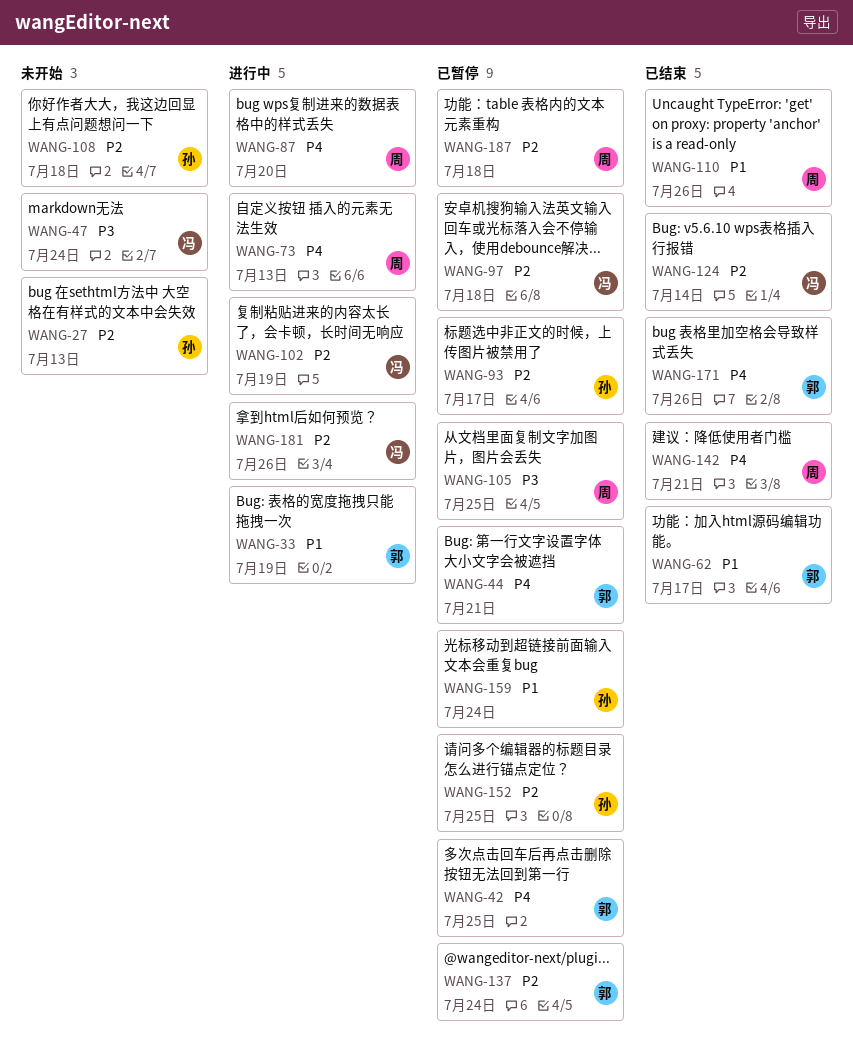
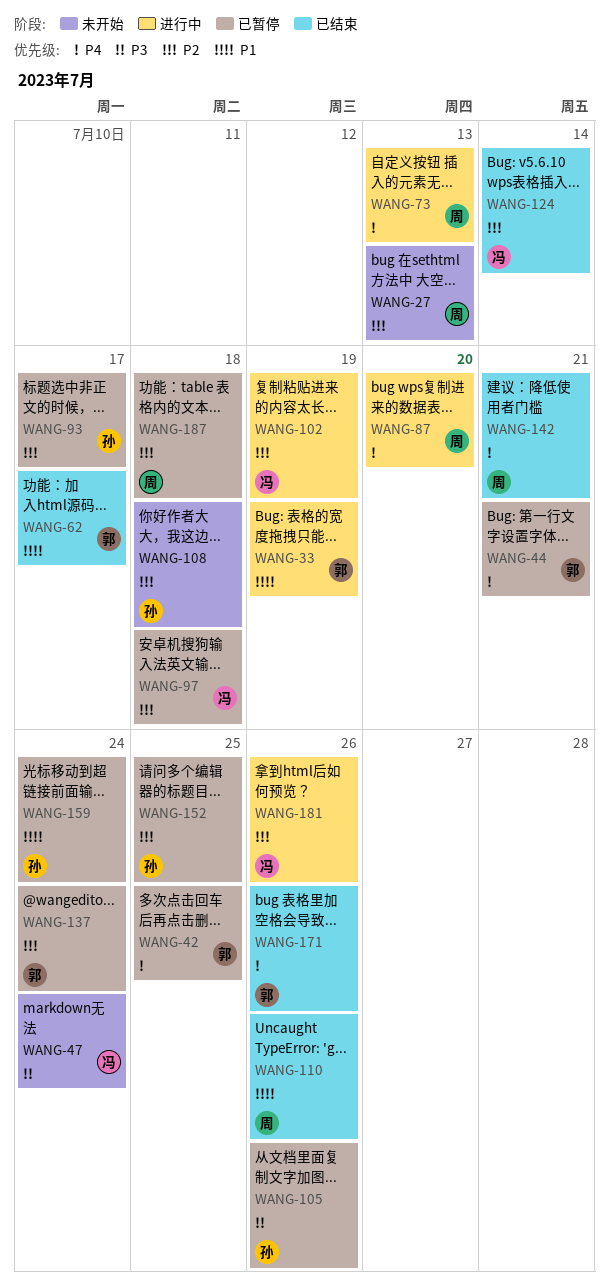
WANG-27, owner: 孙 -> 周
WANG-105, owner: 周 -> 孙
WANG-105, due: Jul 25 -> Jul 26

